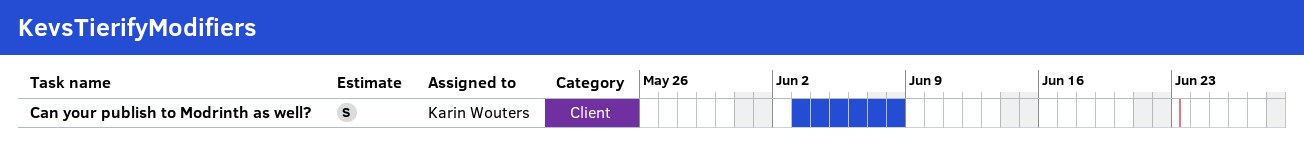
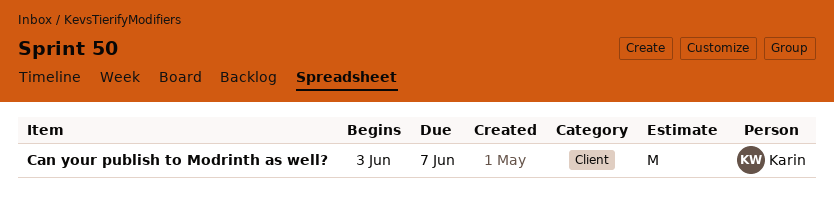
Can your publish to Modrinth as well?, estimate: S -> M
Can your publish to Modrinth as well?, due: Jun 8 -> Jun 7

